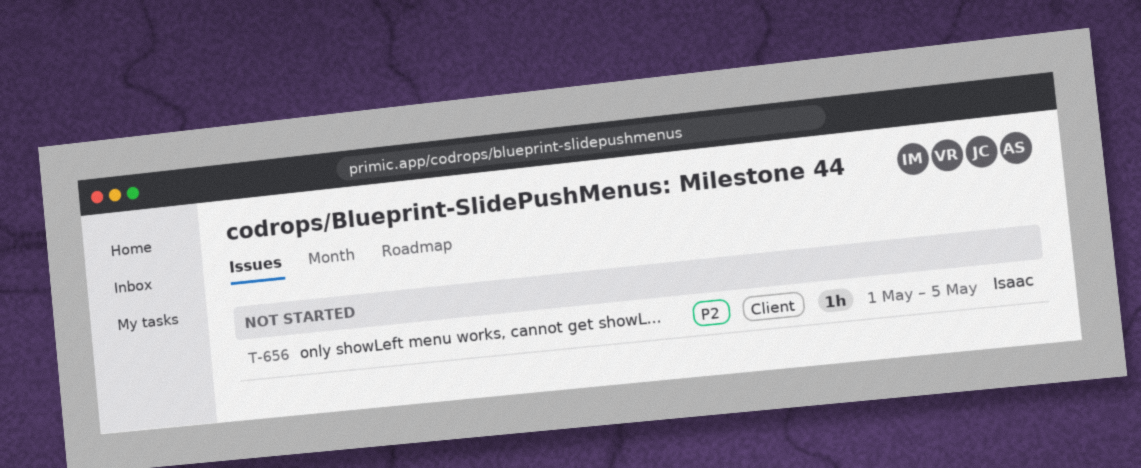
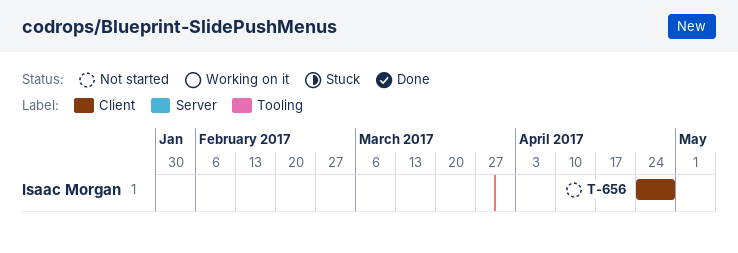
T-656, start: May 1 -> Apr 24
T-656, due: May 5 -> Apr 28

